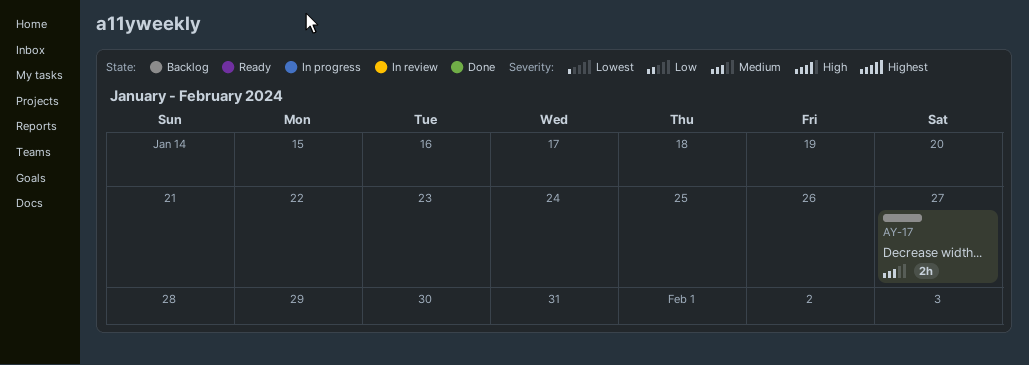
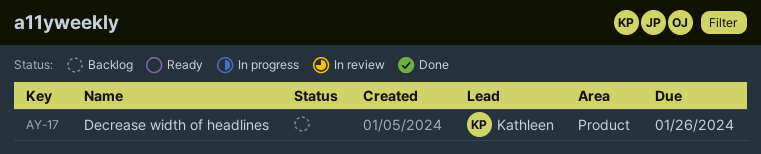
AY-17, due: Jan 27 -> Jan 26

